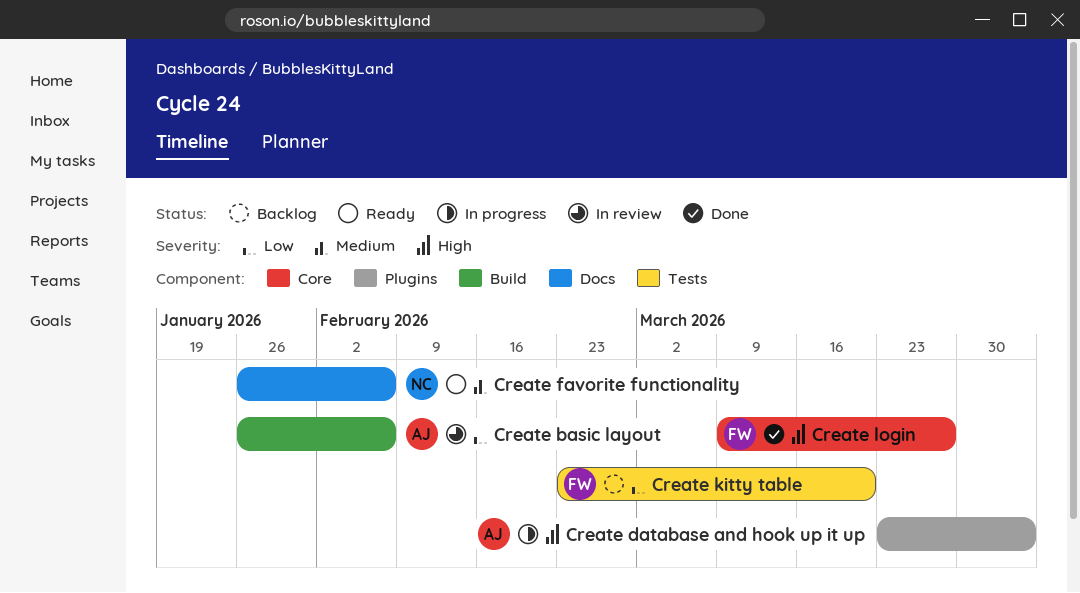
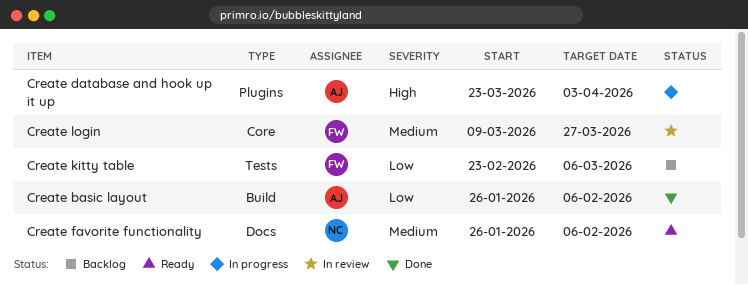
Create basic layout, status: In review -> Done
Create kitty table, due: Mar 20 -> Mar 6
Create login, status: Done -> In review
Create login, priority: High -> Medium

